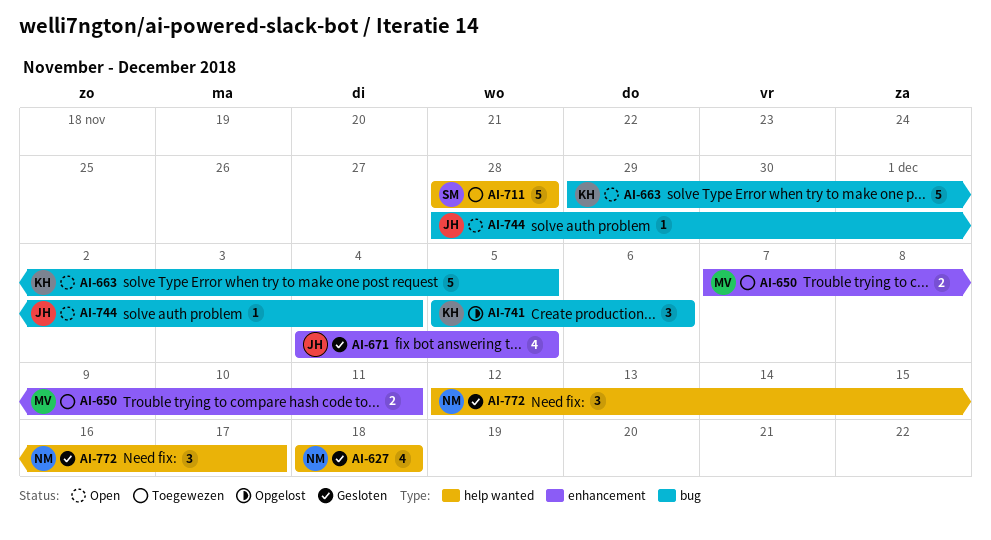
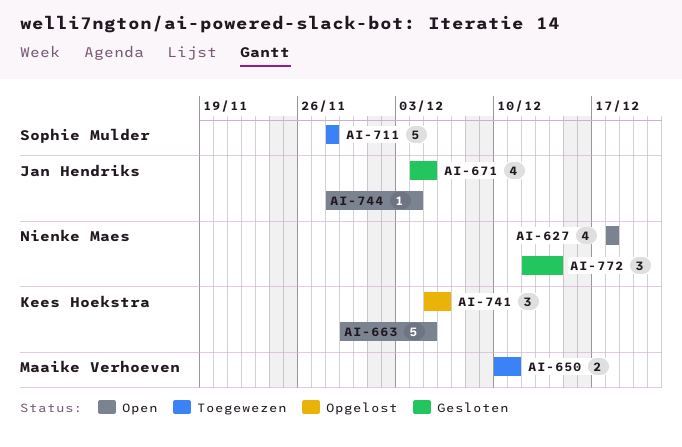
AI-627, status: Gesloten -> Open
AI-650, start: Dec 7 -> Dec 10
AI-772, due: Dec 17 -> Dec 14

